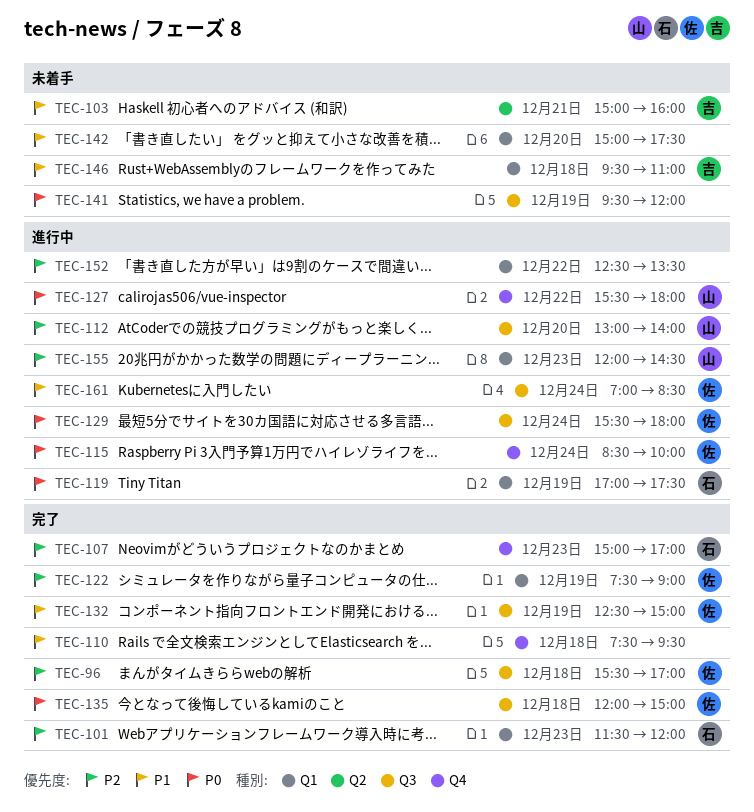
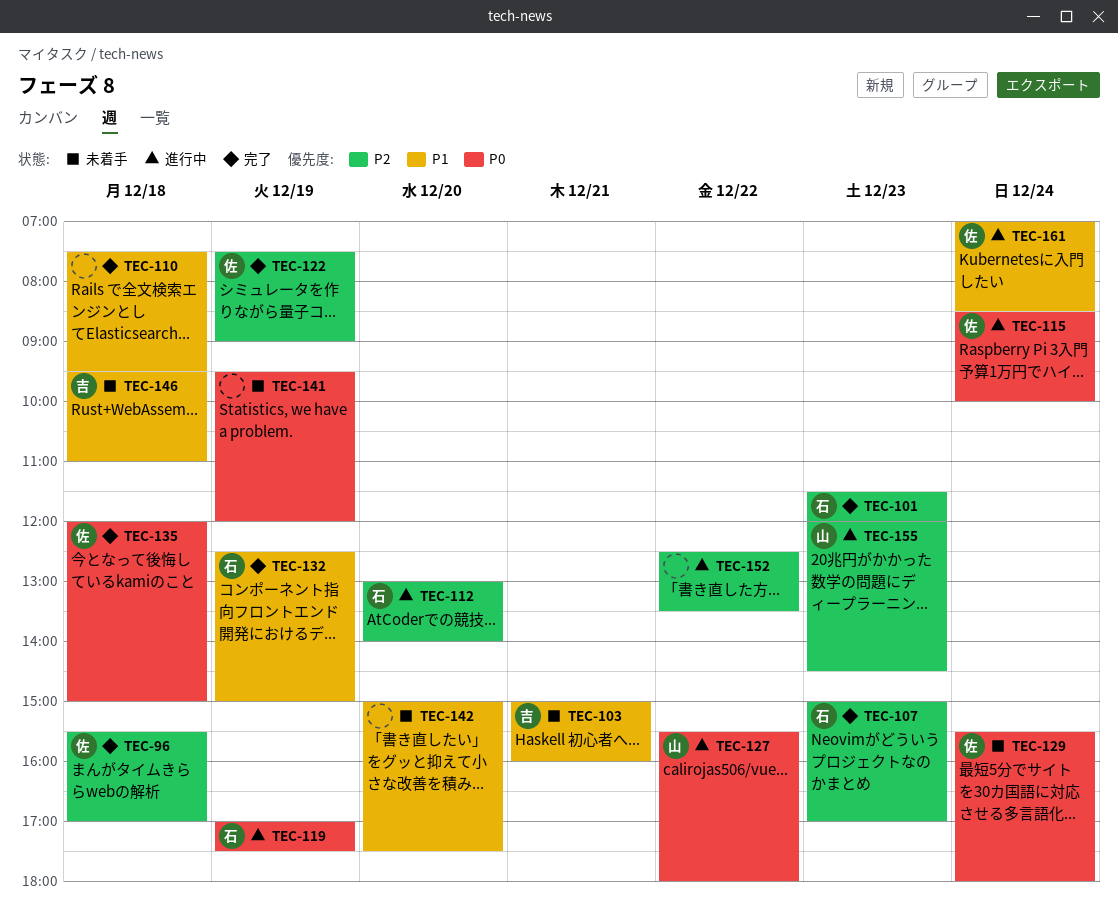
TEC-112, owner: 山 -> 石
TEC-129, status: 進行中 -> 未着手
TEC-132, owner: 佐 -> 石

